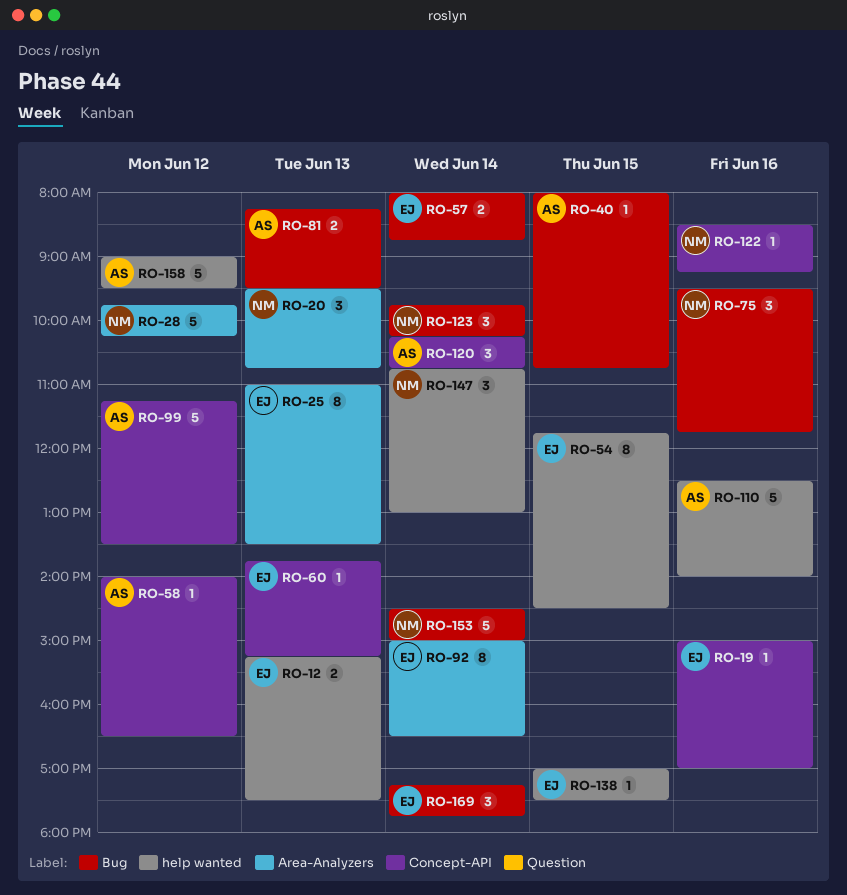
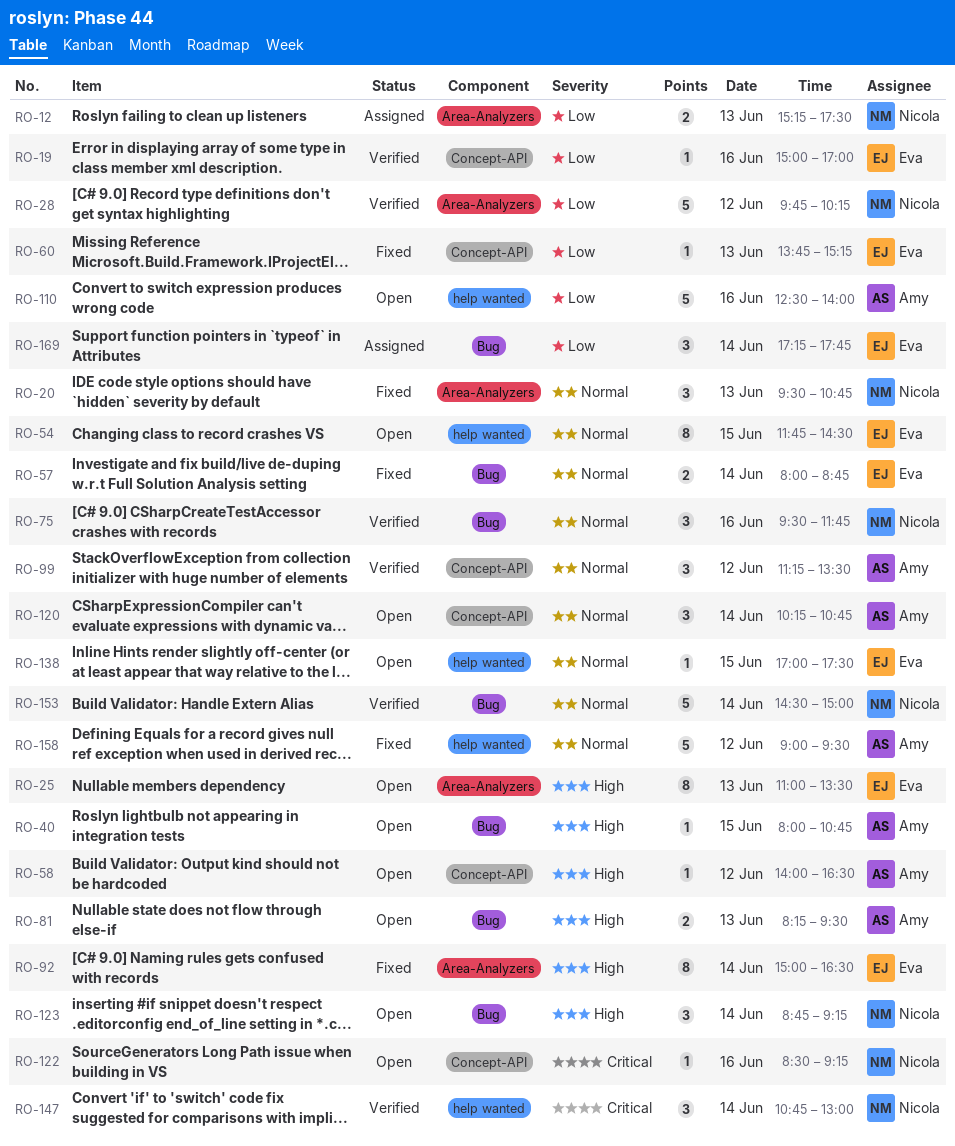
RO-12, owner: Eva -> Nicola
RO-12, label: help wanted -> Area-Analyzers
RO-99, estimate: 5 -> 3
RO-123, begins: 09:45 -> 08:45
RO-123, ends: 10:15 -> 09:15

